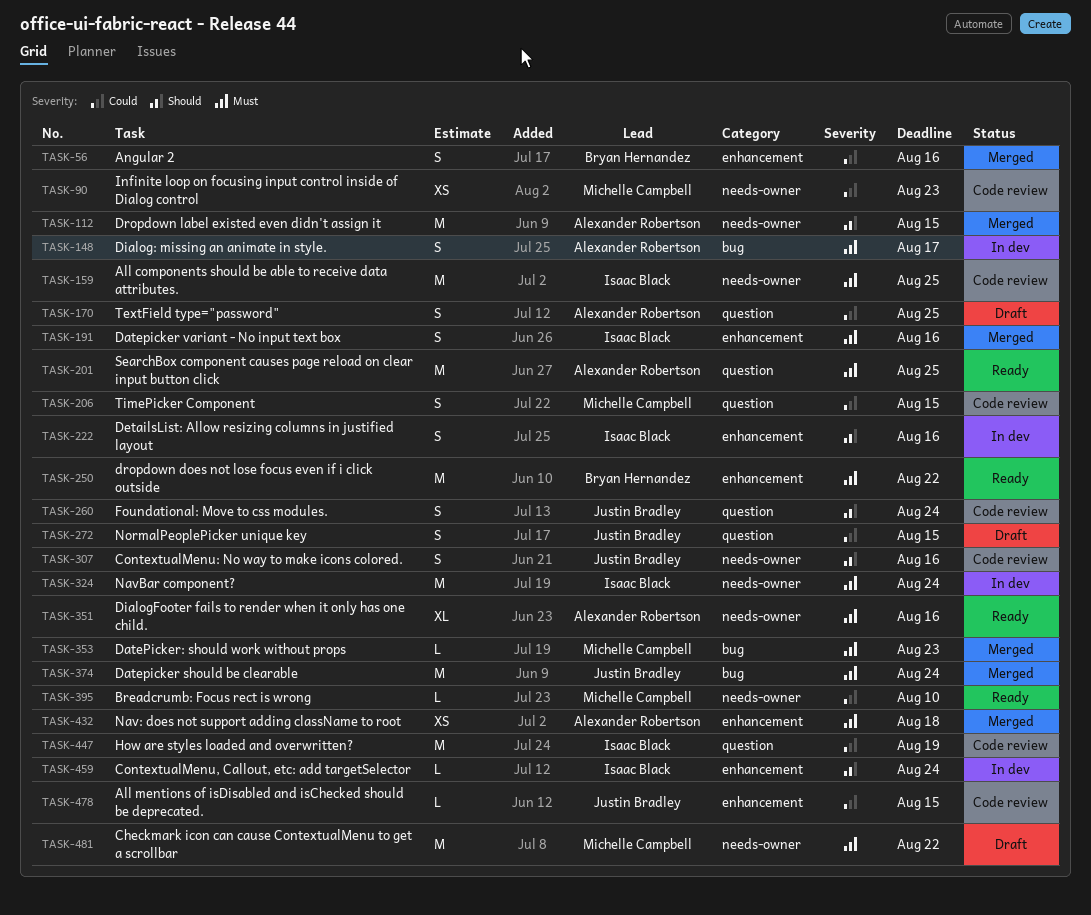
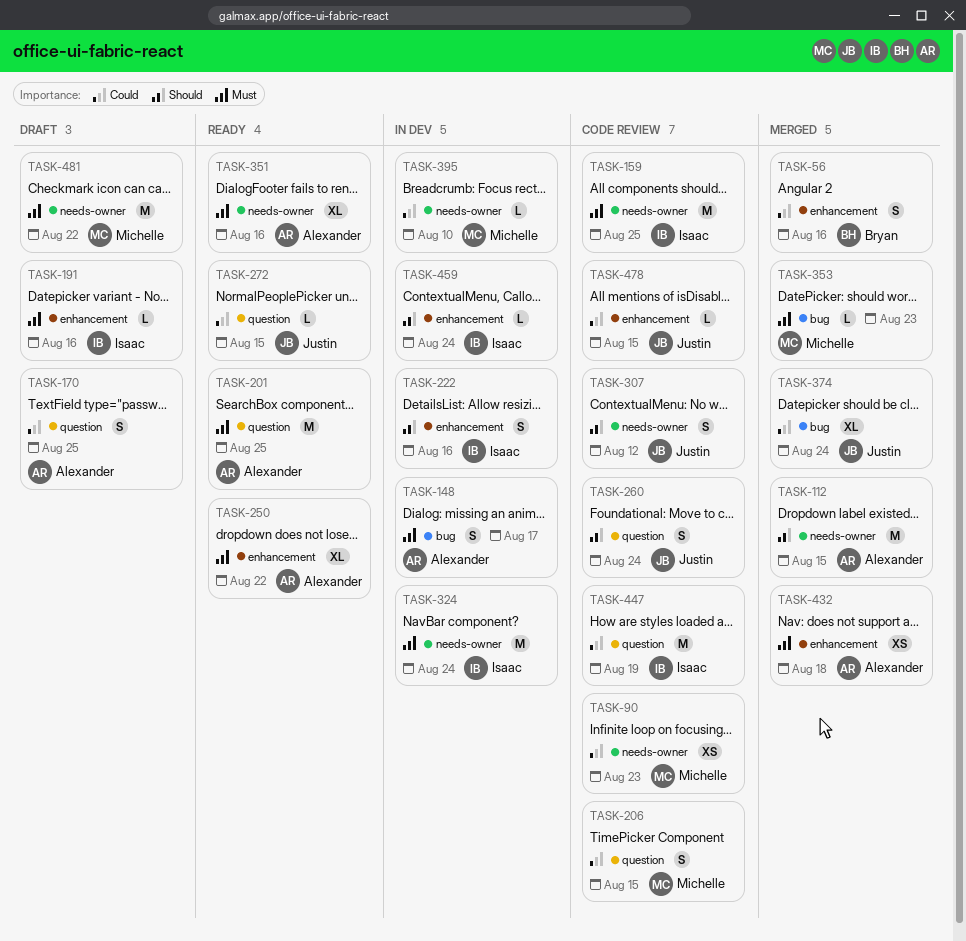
TASK-191, status: Merged -> Draft
TASK-191, estimate: S -> L
TASK-250, owner: Bryan Hernandez -> Alexander Robertson
TASK-250, estimate: M -> XL
TASK-272, status: Draft -> Ready
TASK-272, estimate: S -> L
TASK-307, due: Aug 16 -> Aug 12
TASK-374, priority: Must -> Could
TASK-374, estimate: M -> XL
TASK-395, status: Ready -> In dev

